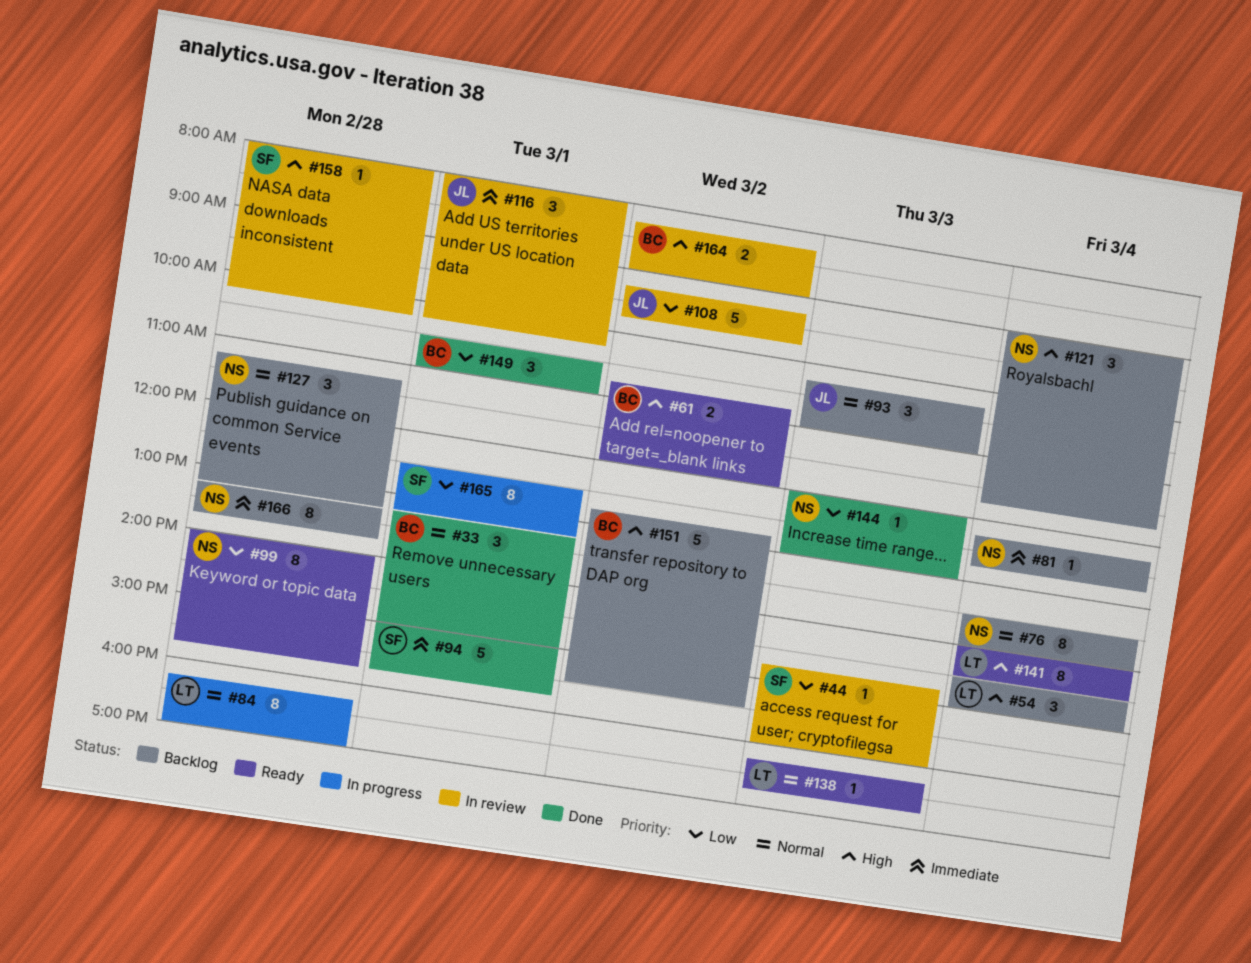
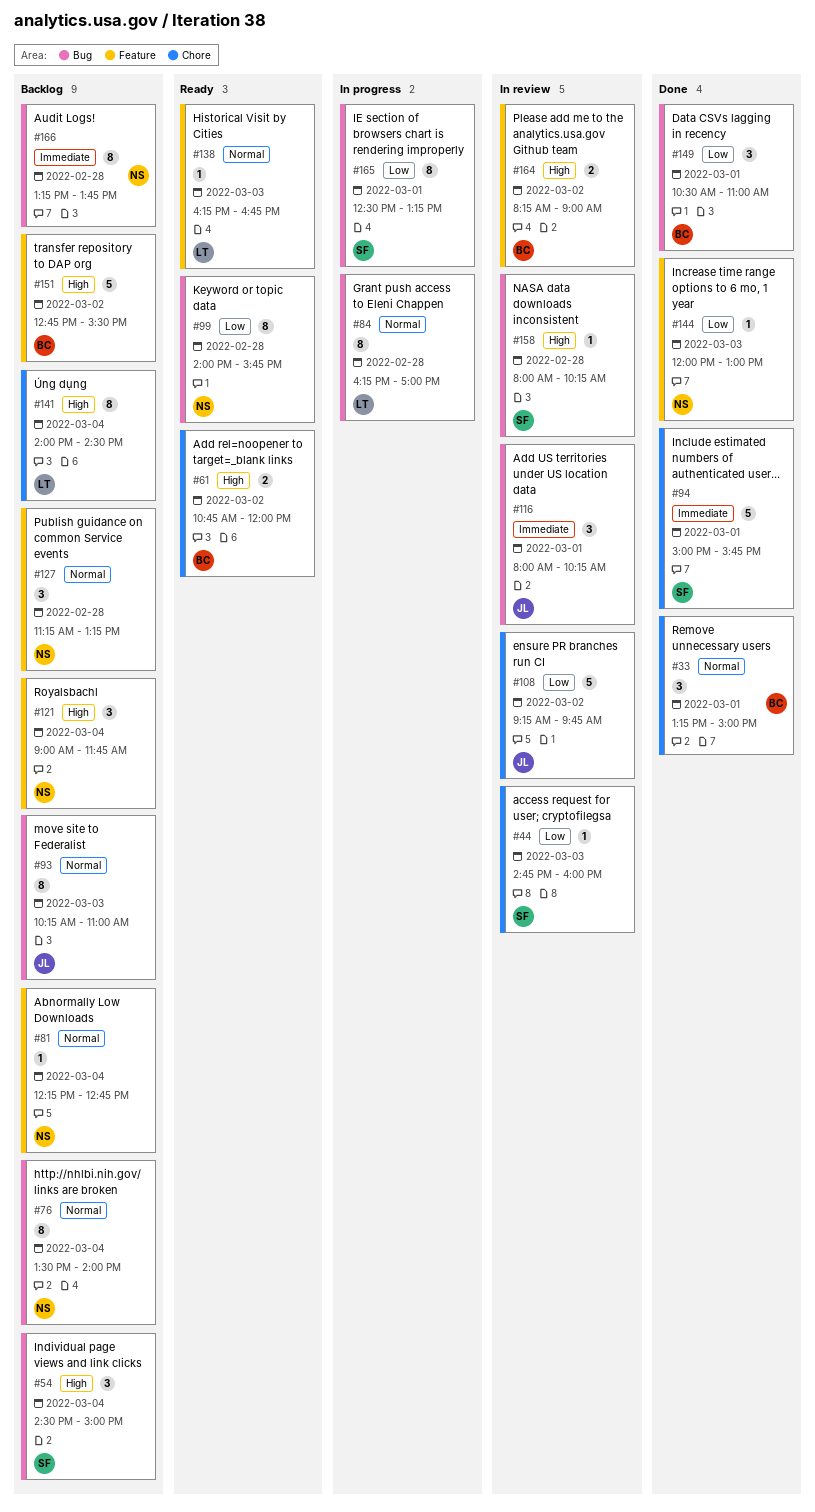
#54, owner: LT -> SF
#81, priority: Immediate -> Normal
#93, estimate: 3 -> 8
#141, status: Ready -> Backlog

